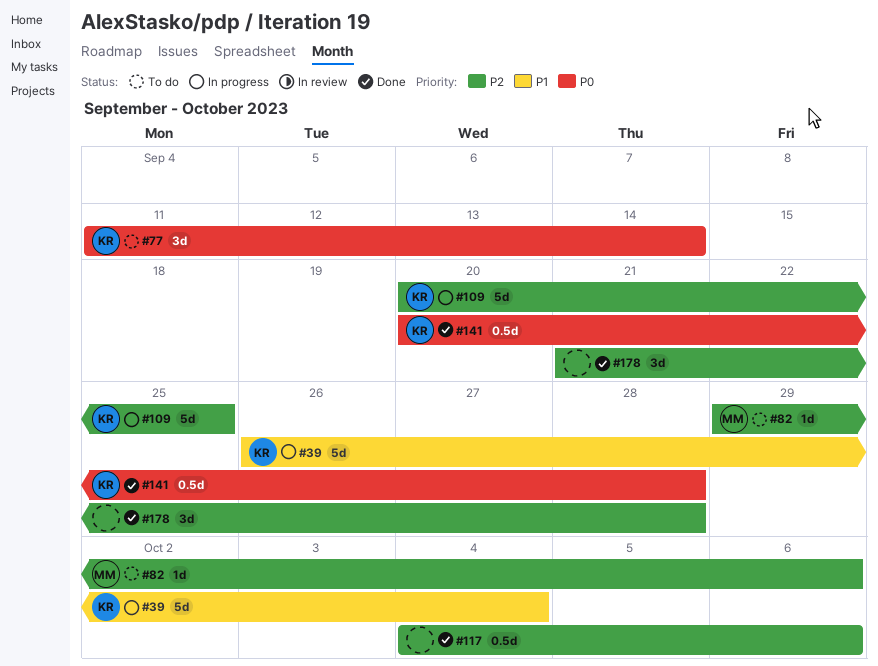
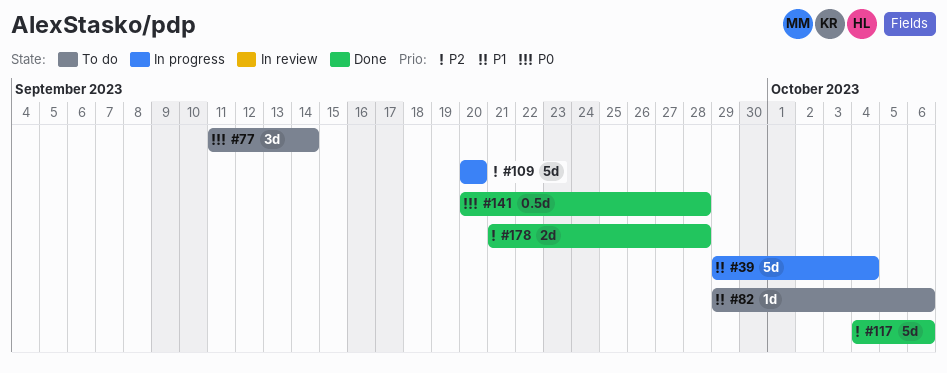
#39, start: Sep 26 -> Sep 29
#82, priority: P2 -> P1
#109, due: Sep 25 -> Sep 20
#117, estimate: 0.5d -> 5d
#178, estimate: 3d -> 2d

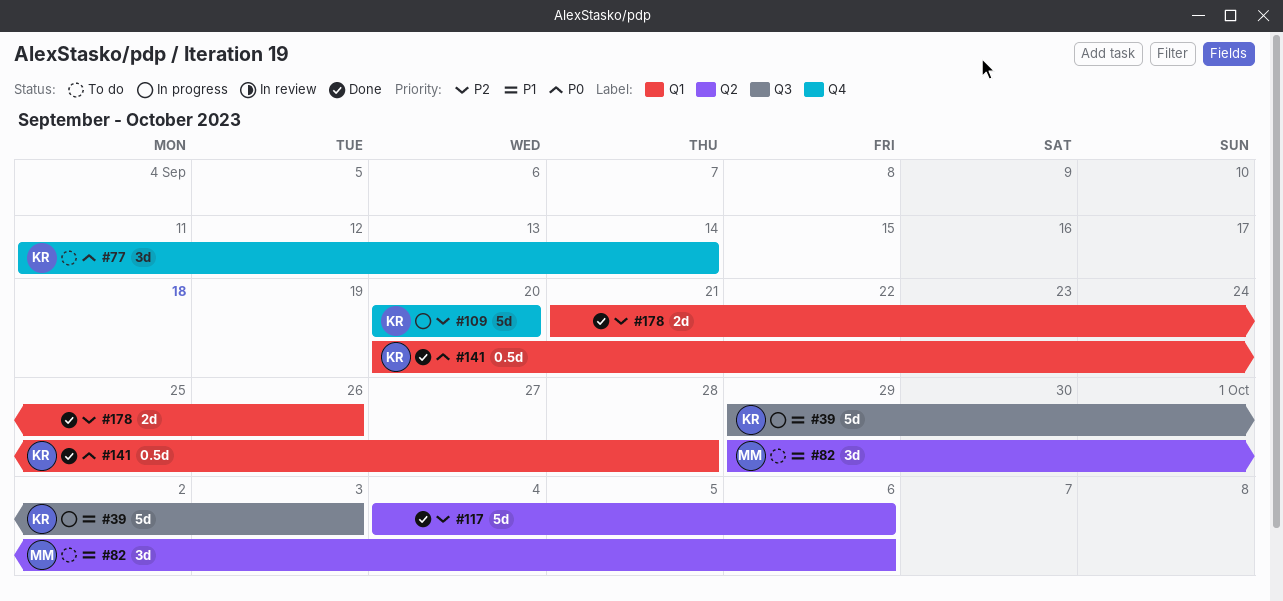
#39, due: Oct 4 -> Oct 3
#82, estimate: 1d -> 3d
#178, due: Sep 28 -> Sep 26

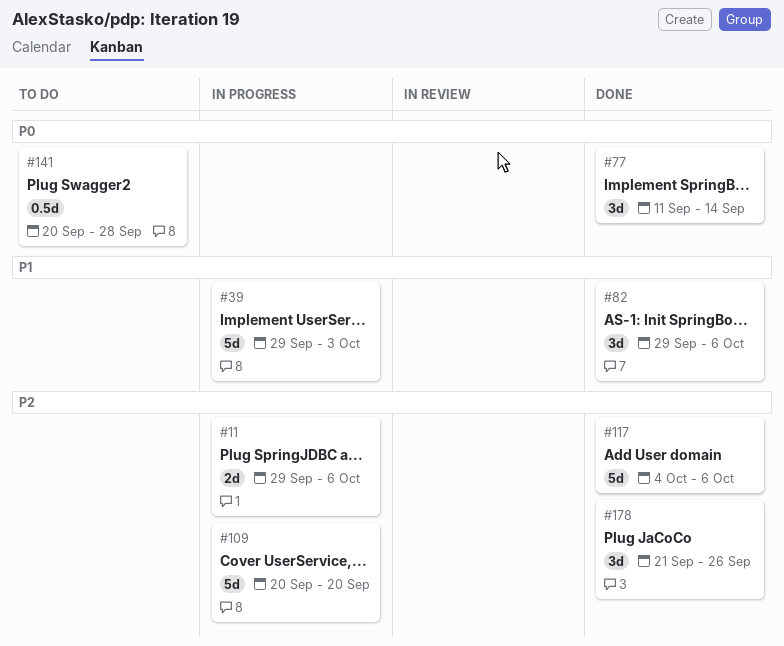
#11: none -> present
#77, status: To do -> Done
#82, status: To do -> Done
#141, status: Done -> To do
#178, estimate: 2d -> 3d

